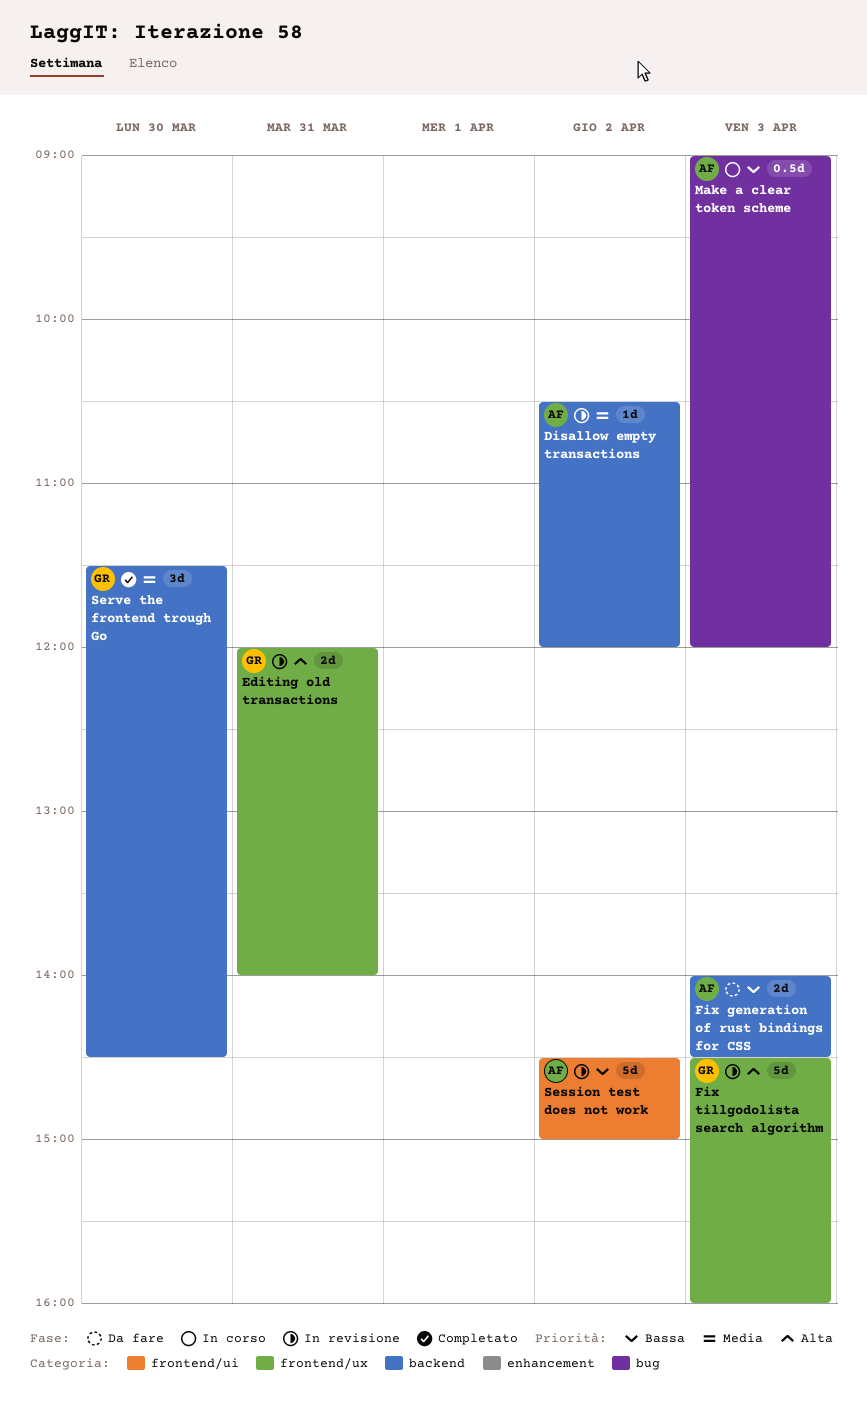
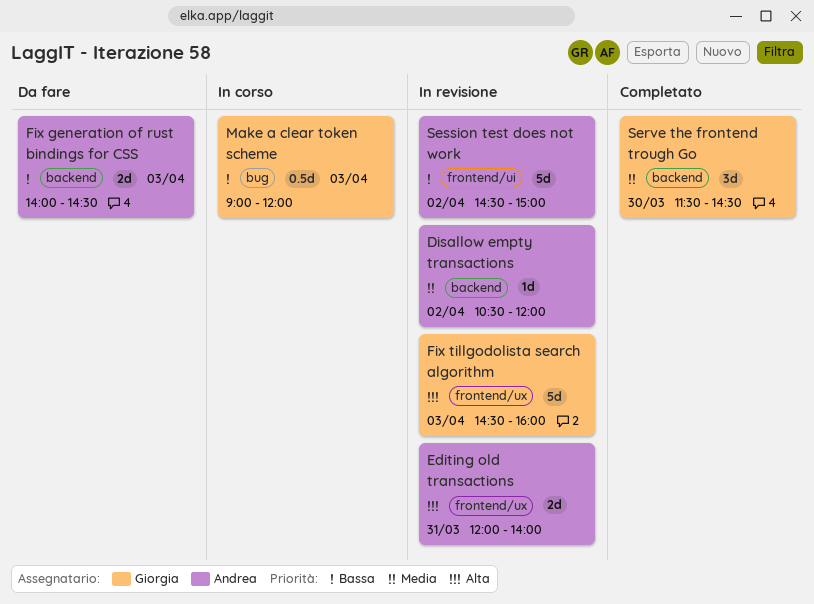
Editing old transactions, owner: Giorgia -> Andrea
Make a clear token scheme, owner: Andrea -> Giorgia

